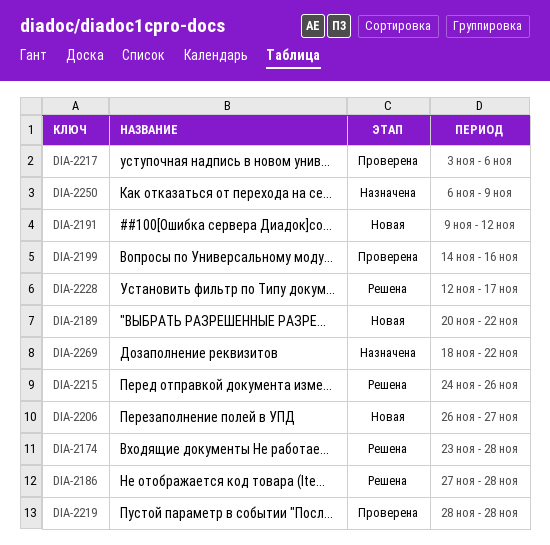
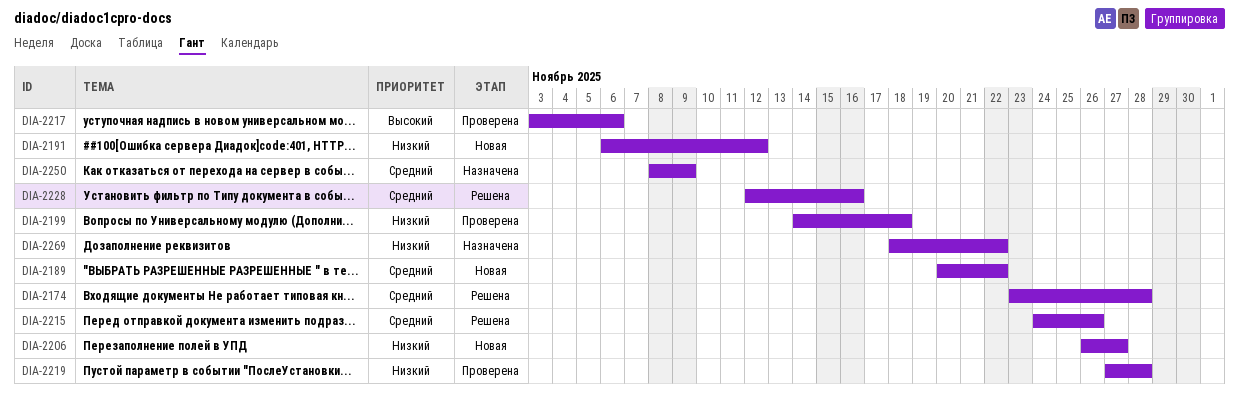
DIA-2186: present -> none
DIA-2191, start: Nov 9 -> Nov 6
DIA-2199, due: Nov 16 -> Nov 18
DIA-2219, start: Nov 28 -> Nov 27
DIA-2228, due: Nov 17 -> Nov 16
DIA-2250, start: Nov 6 -> Nov 8

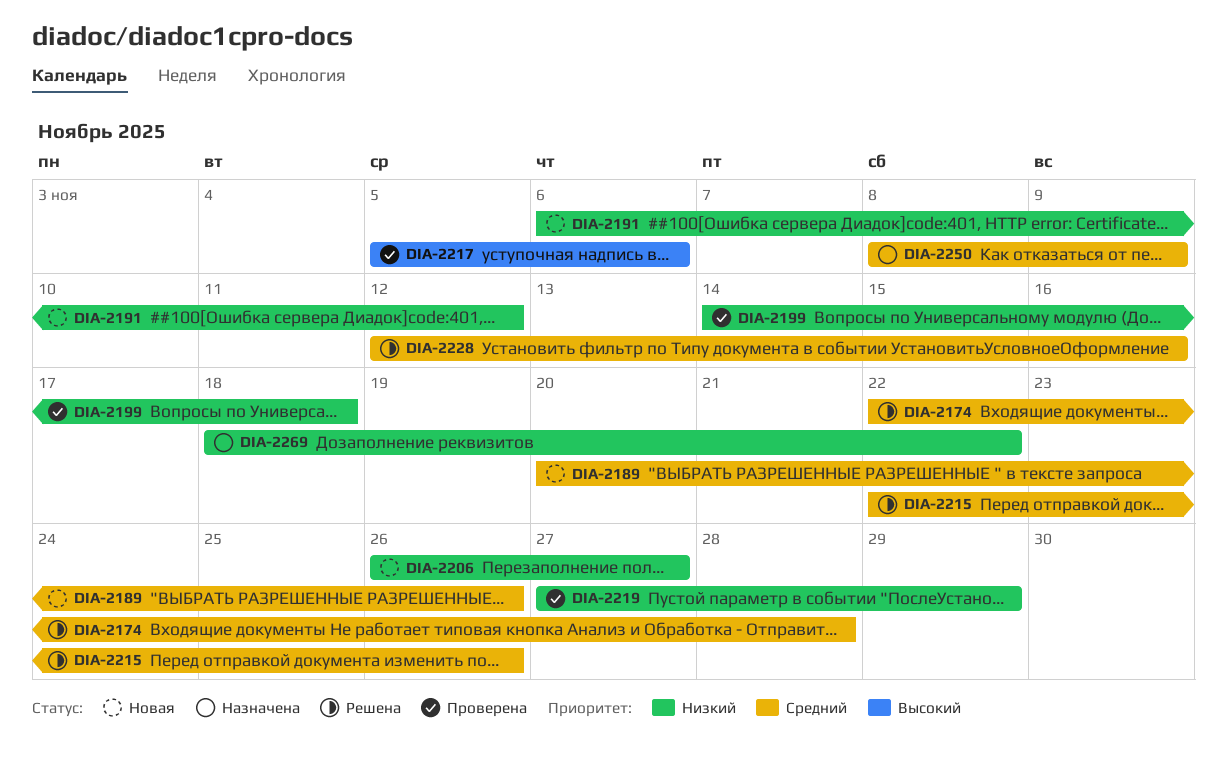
DIA-2174, start: Nov 23 -> Nov 22
DIA-2189, due: Nov 22 -> Nov 26
DIA-2215, start: Nov 24 -> Nov 22
DIA-2217, start: Nov 3 -> Nov 5
DIA-2219, due: Nov 28 -> Nov 29

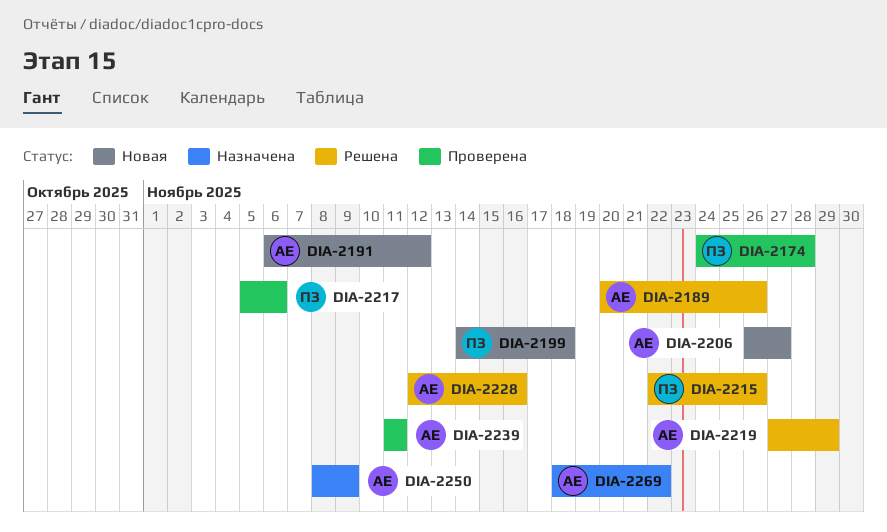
DIA-2174, status: Решена -> Проверена
DIA-2174, start: Nov 22 -> Nov 24
DIA-2189, status: Новая -> Решена
DIA-2199, status: Проверена -> Новая
DIA-2219, status: Проверена -> Решена
DIA-2239: none -> present

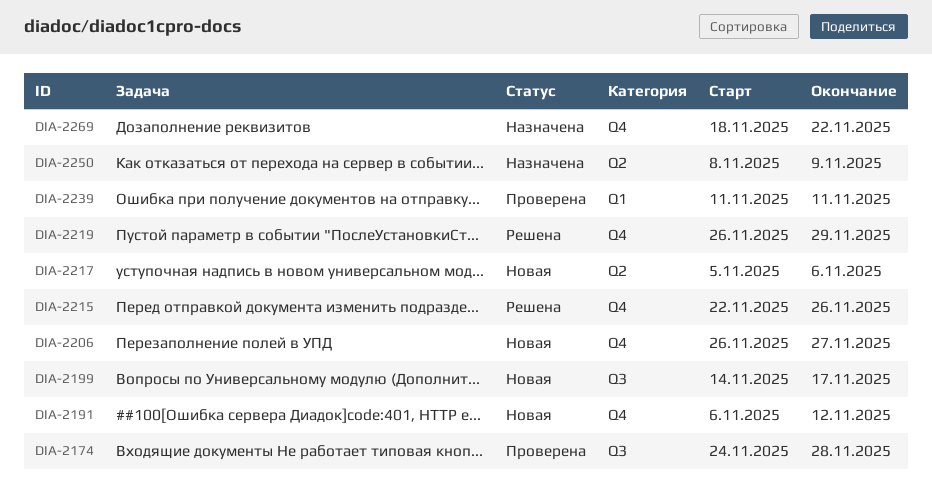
DIA-2189: present -> none
DIA-2199, due: Nov 18 -> Nov 17
DIA-2217, status: Проверена -> Новая
DIA-2219, start: Nov 27 -> Nov 26
DIA-2228: present -> none

